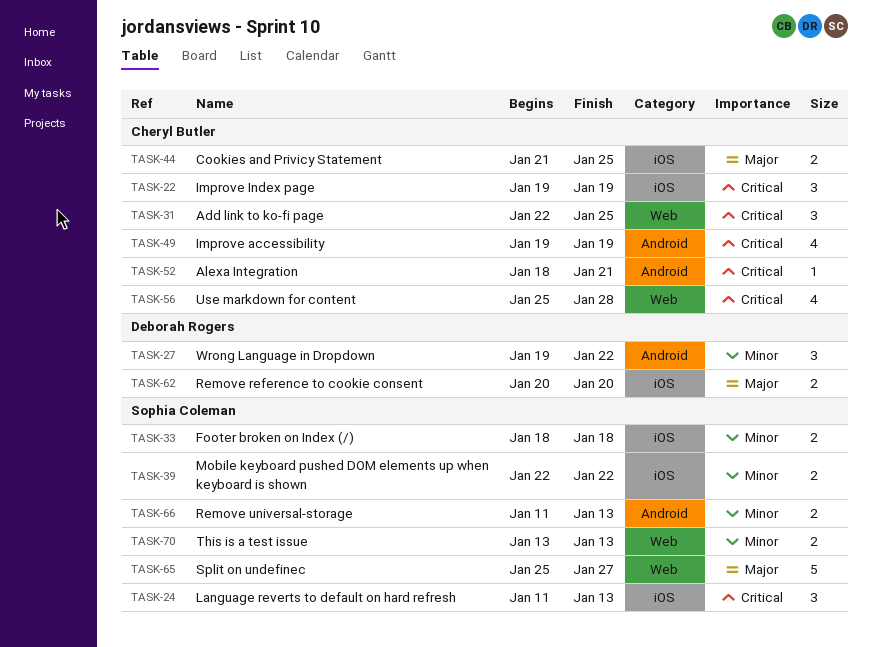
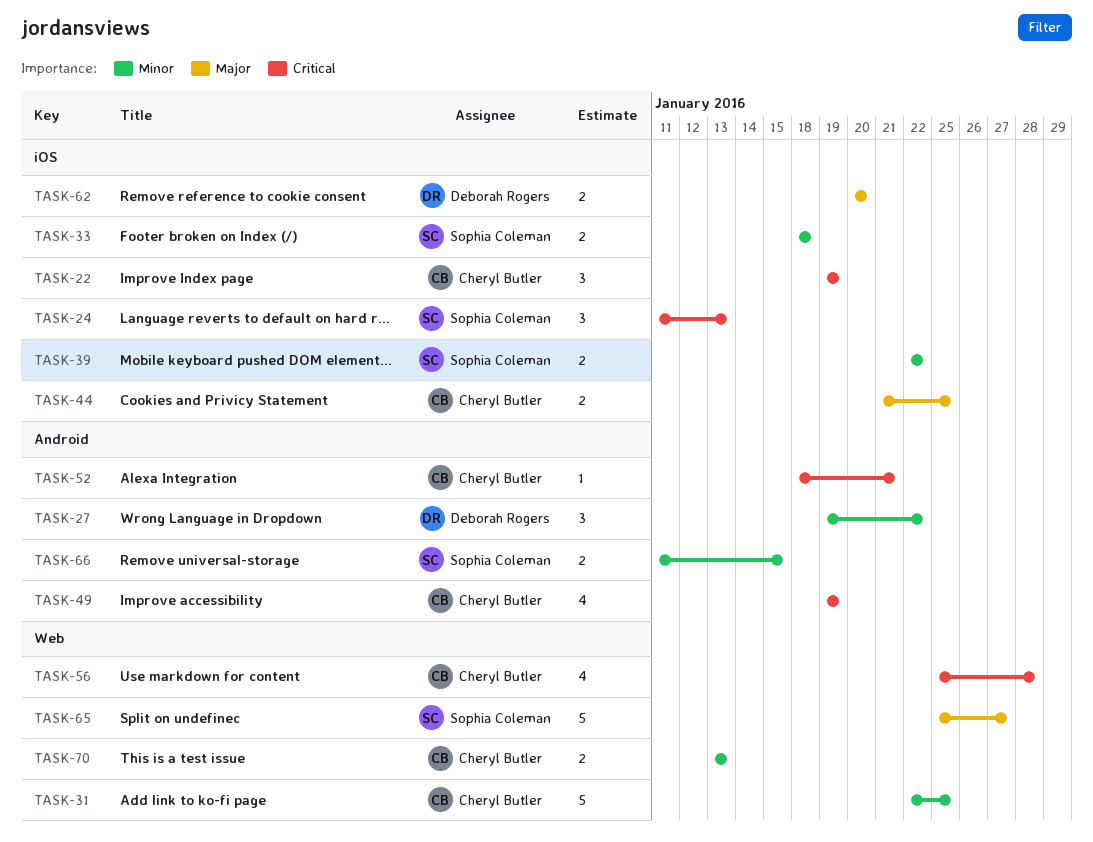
TASK-31, priority: Critical -> Minor
TASK-31, estimate: 3 -> 5
TASK-66, due: Jan 13 -> Jan 15
TASK-70, owner: Sophia Coleman -> Cheryl Butler

